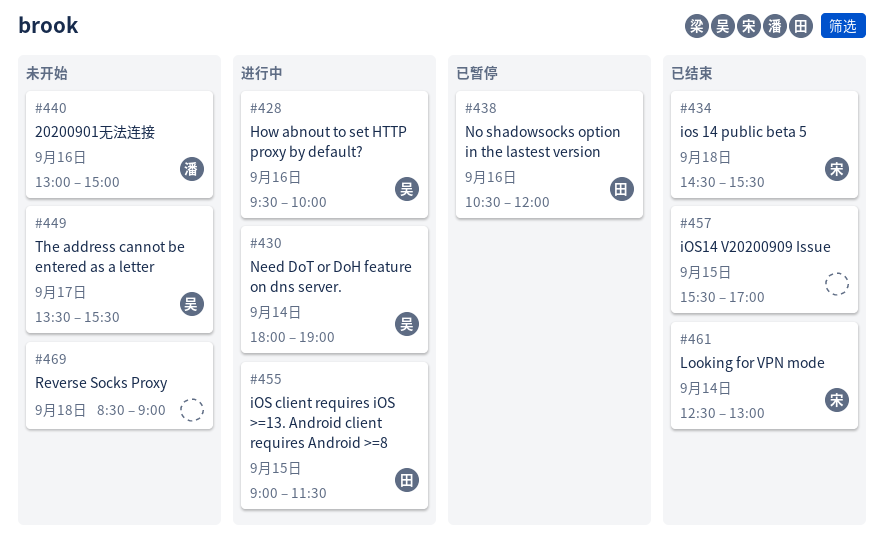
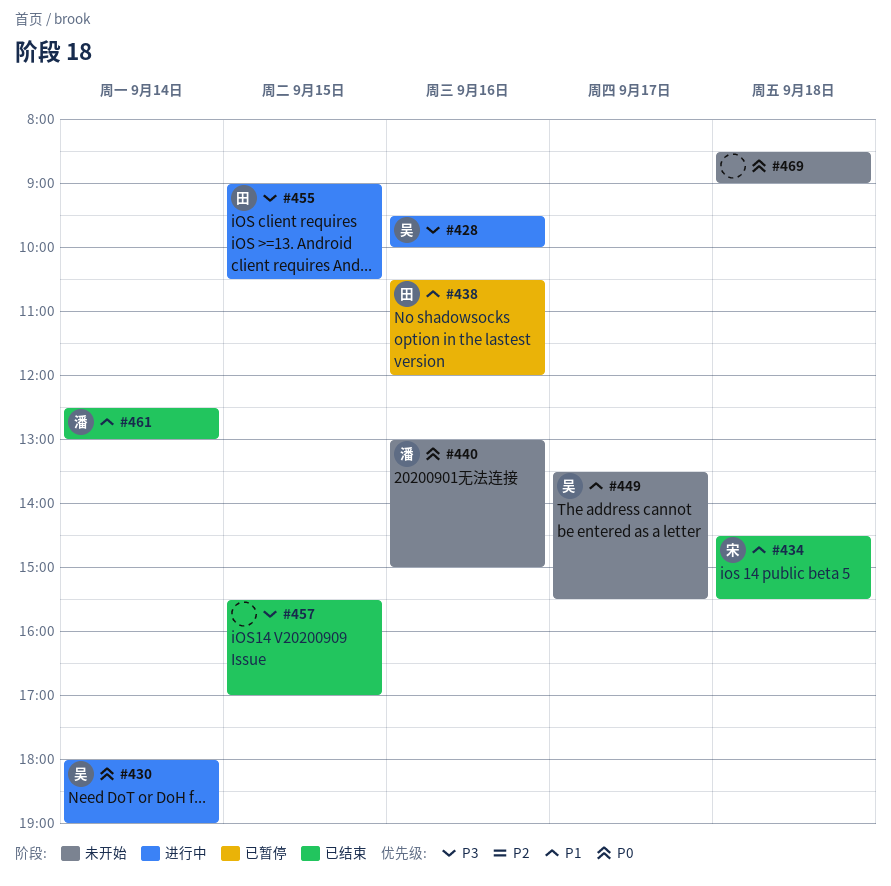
#455, ends: 11:30 -> 10:30
#461, owner: 宋 -> 潘

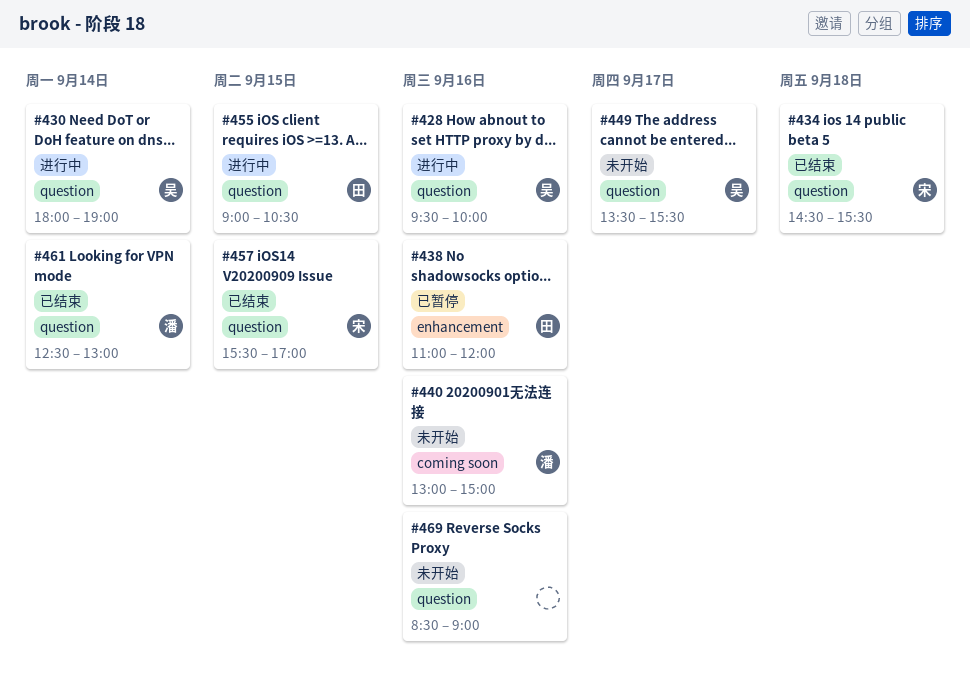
#438, begins: 10:30 -> 11:00
#457, owner: none -> 宋
#469, day: Sep 18 -> Sep 16

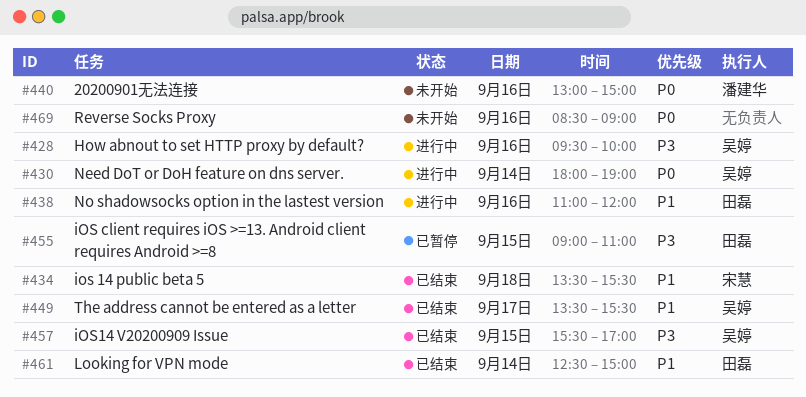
#434, begins: 14:30 -> 13:30
#438, status: 已暂停 -> 进行中
#449, status: 未开始 -> 已结束
#455, status: 进行中 -> 已暂停
#455, ends: 10:30 -> 11:00
#457, owner: 宋慧 -> 吴婷
#461, owner: 潘建华 -> 田磊
#461, ends: 13:00 -> 15:00

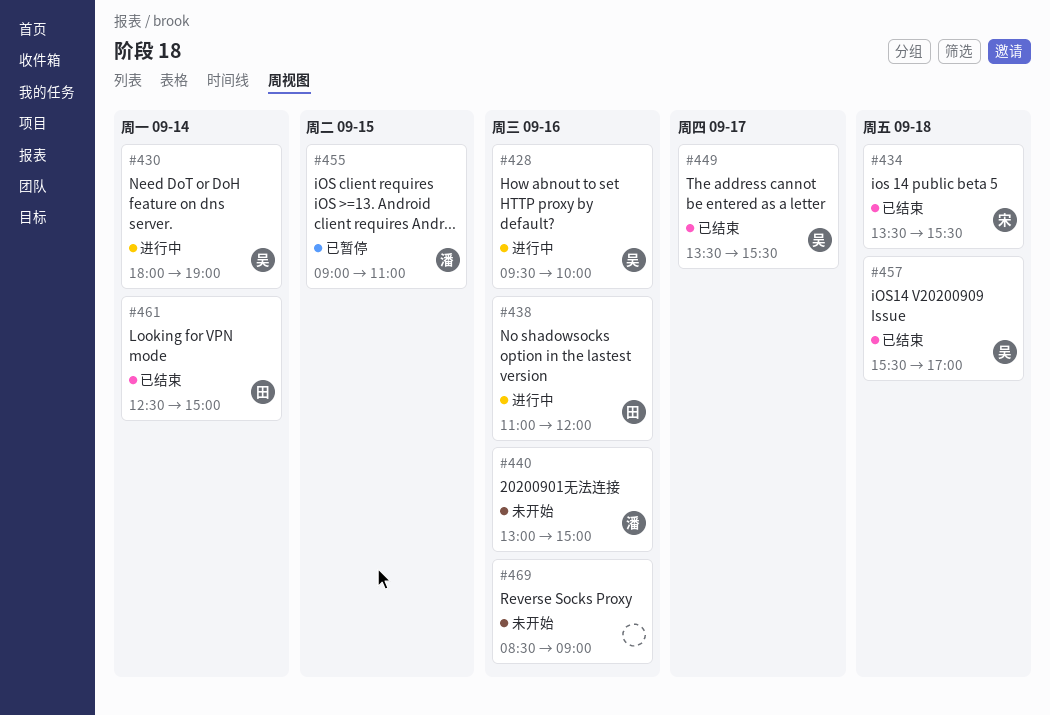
#455, owner: 田磊 -> 潘建华
#457, day: Sep 15 -> Sep 18

